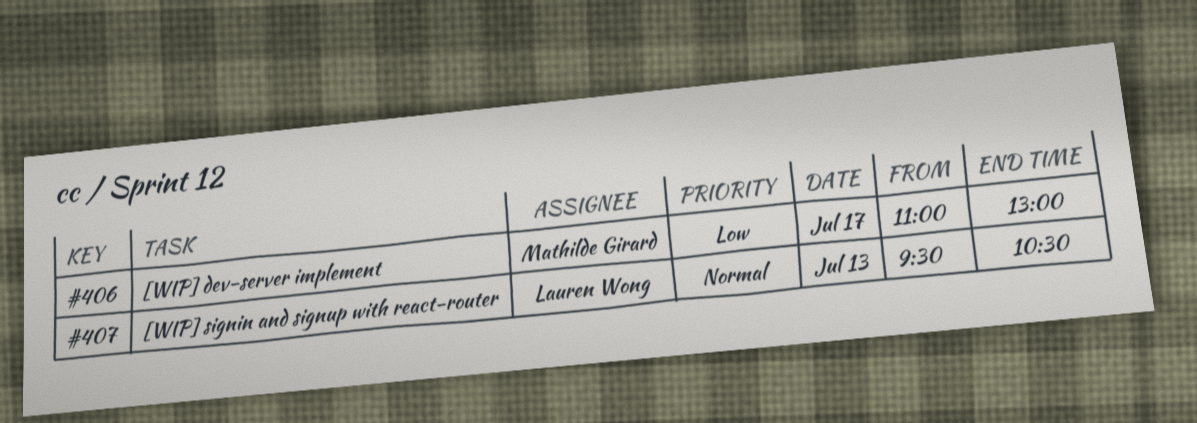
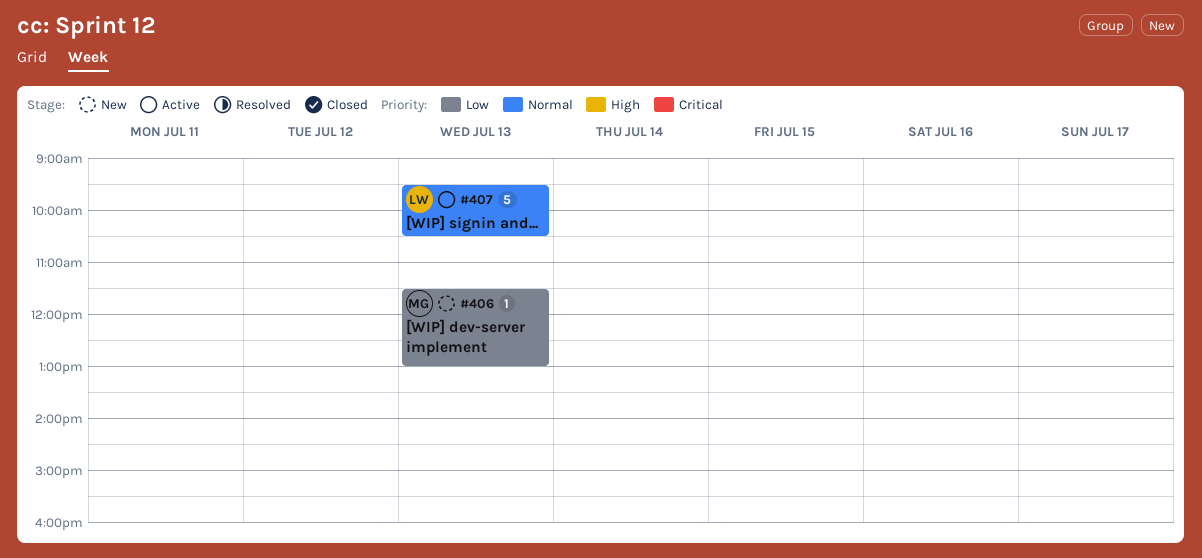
#406, day: Jul 17 -> Jul 13
#406, begins: 11:00 -> 11:30

